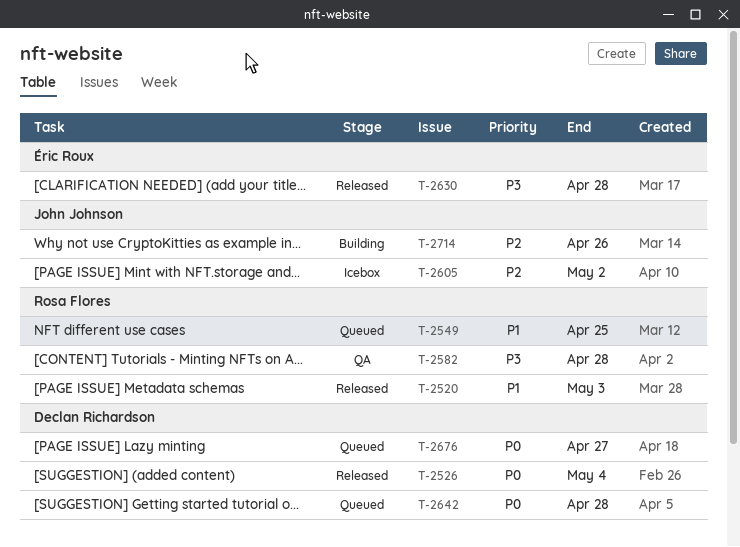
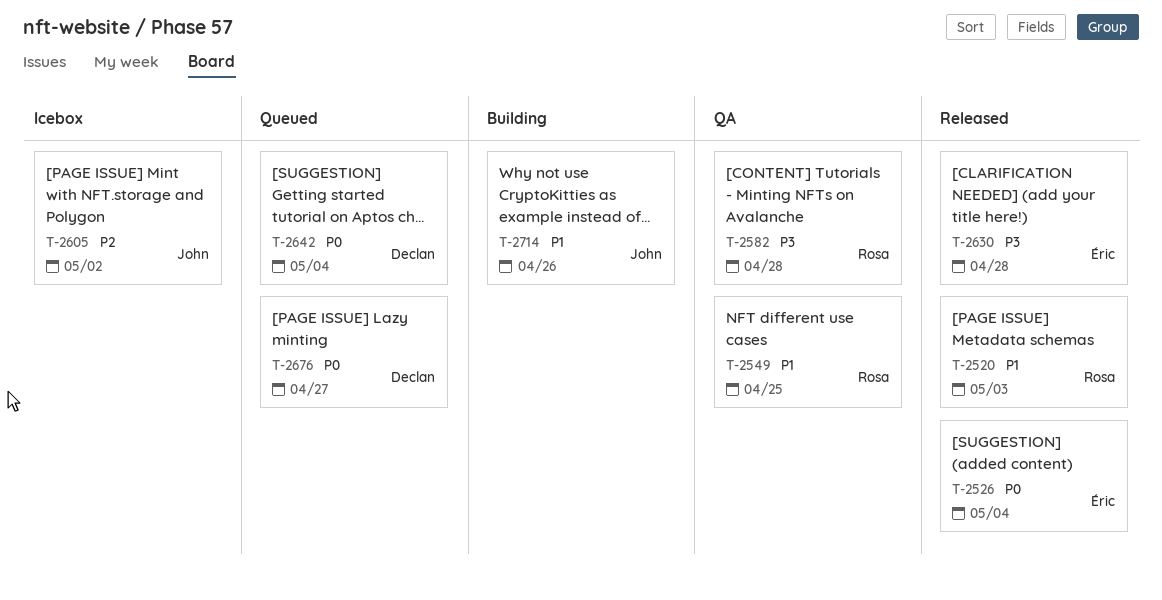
T-2526, owner: Declan Richardson -> Éric Roux
T-2549, status: Queued -> QA
T-2642, due: Apr 28 -> May 4
T-2714, priority: P2 -> P1

